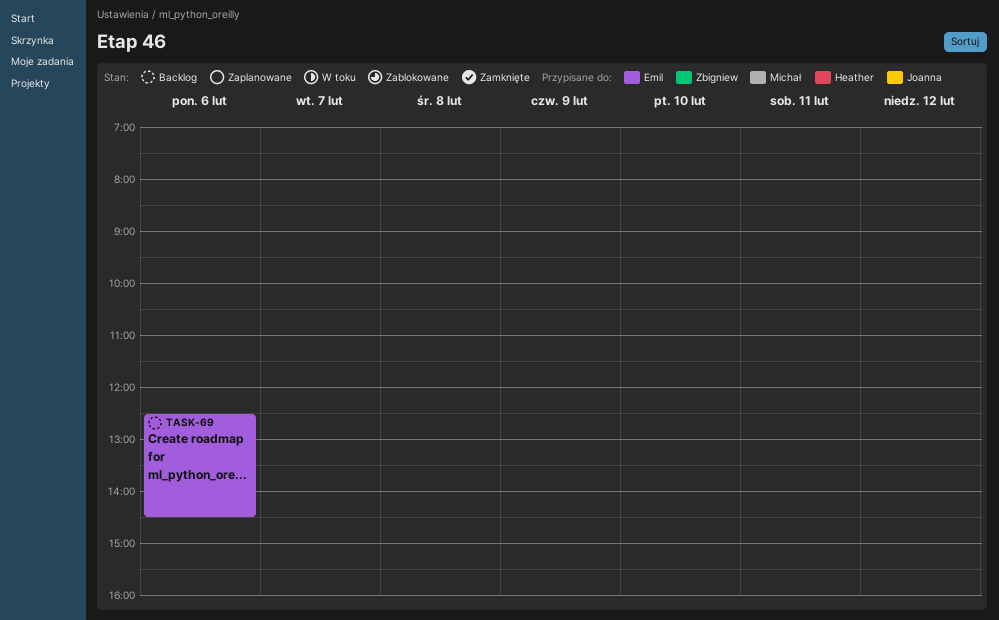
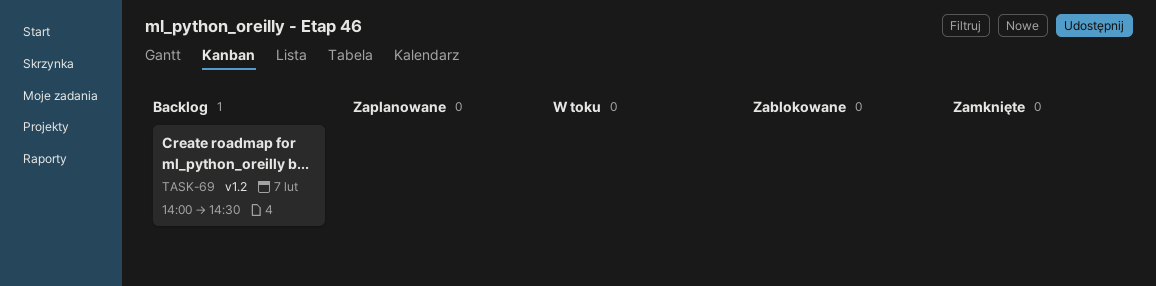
TASK-69, day: Feb 6 -> Feb 7
TASK-69, begins: 12:30 -> 14:00

